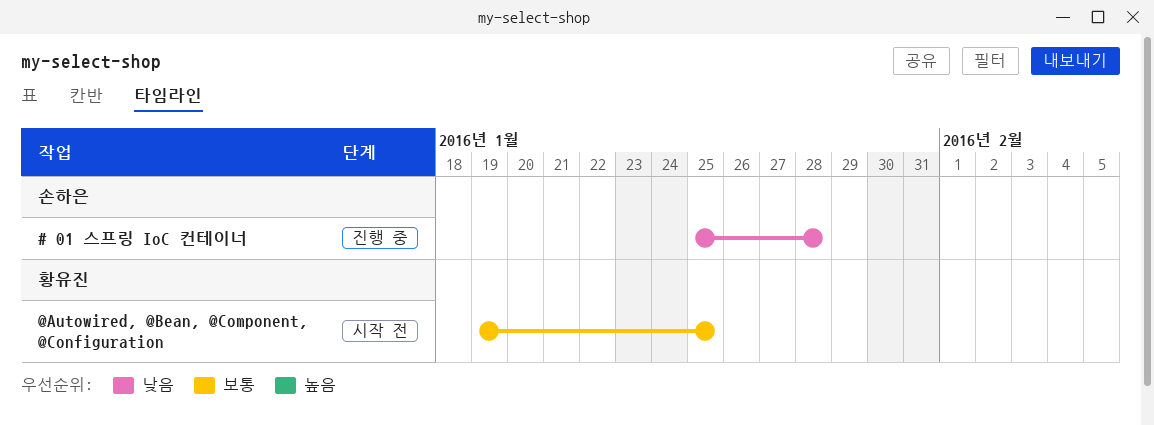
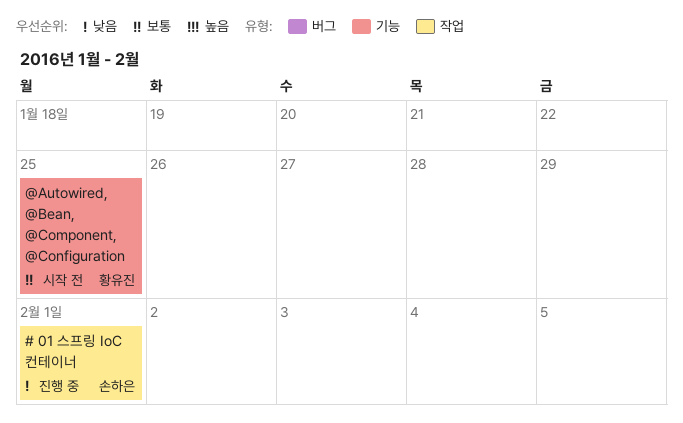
# 01 스프링 IoC 컨테이너, due: Jan 28 -> Feb 1

